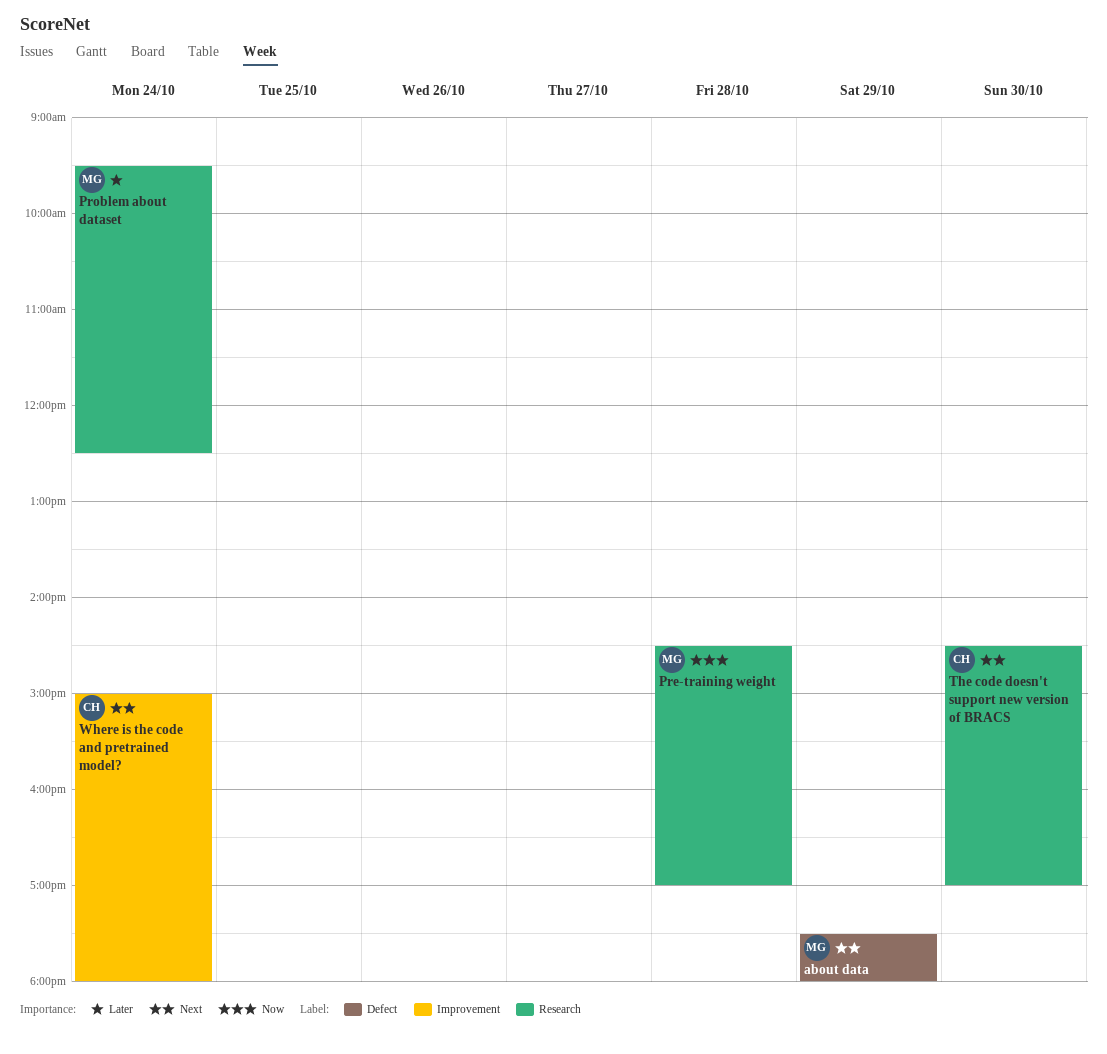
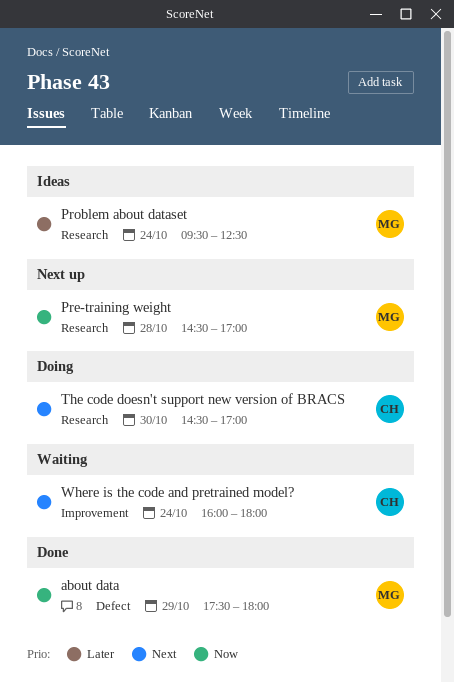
about data, priority: Next -> Now
Where is the code and pretrained model?, begins: 15:00 -> 16:00

